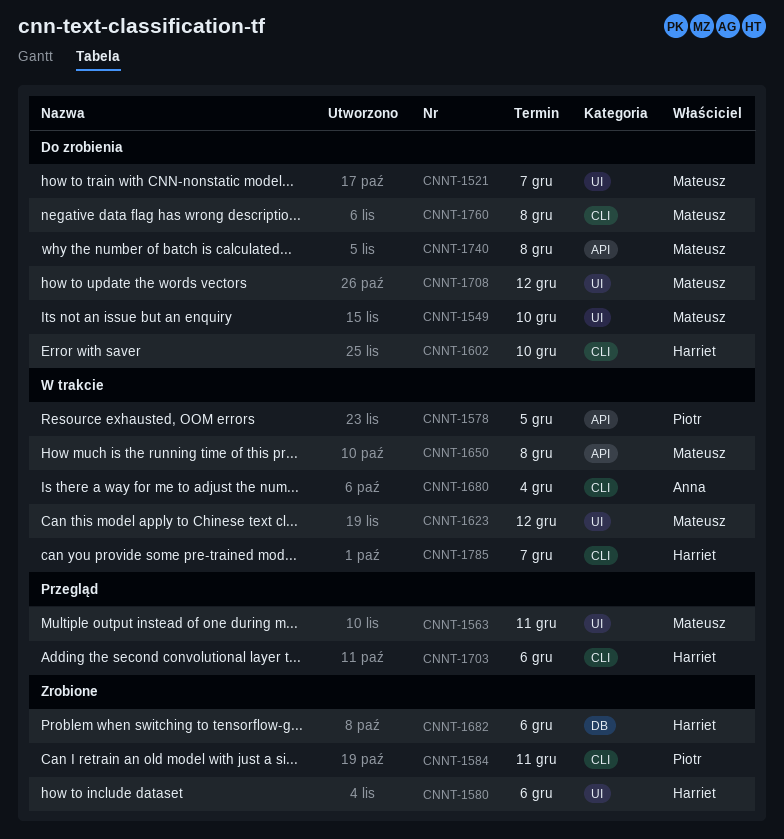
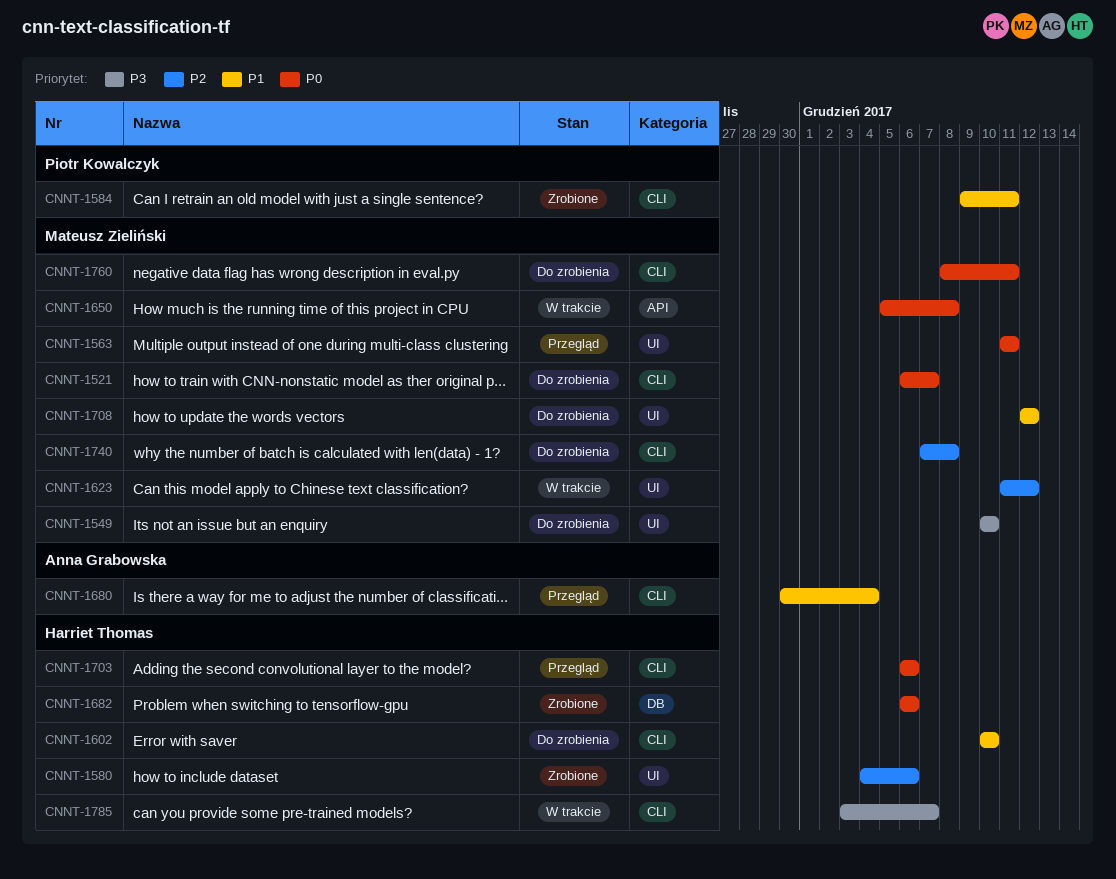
CNNT-1521, label: UI -> CLI
CNNT-1578: present -> none
CNNT-1680, status: W trakcie -> Przegląd
CNNT-1740, label: API -> CLI
CNNT-1760, due: Dec 8 -> Dec 11

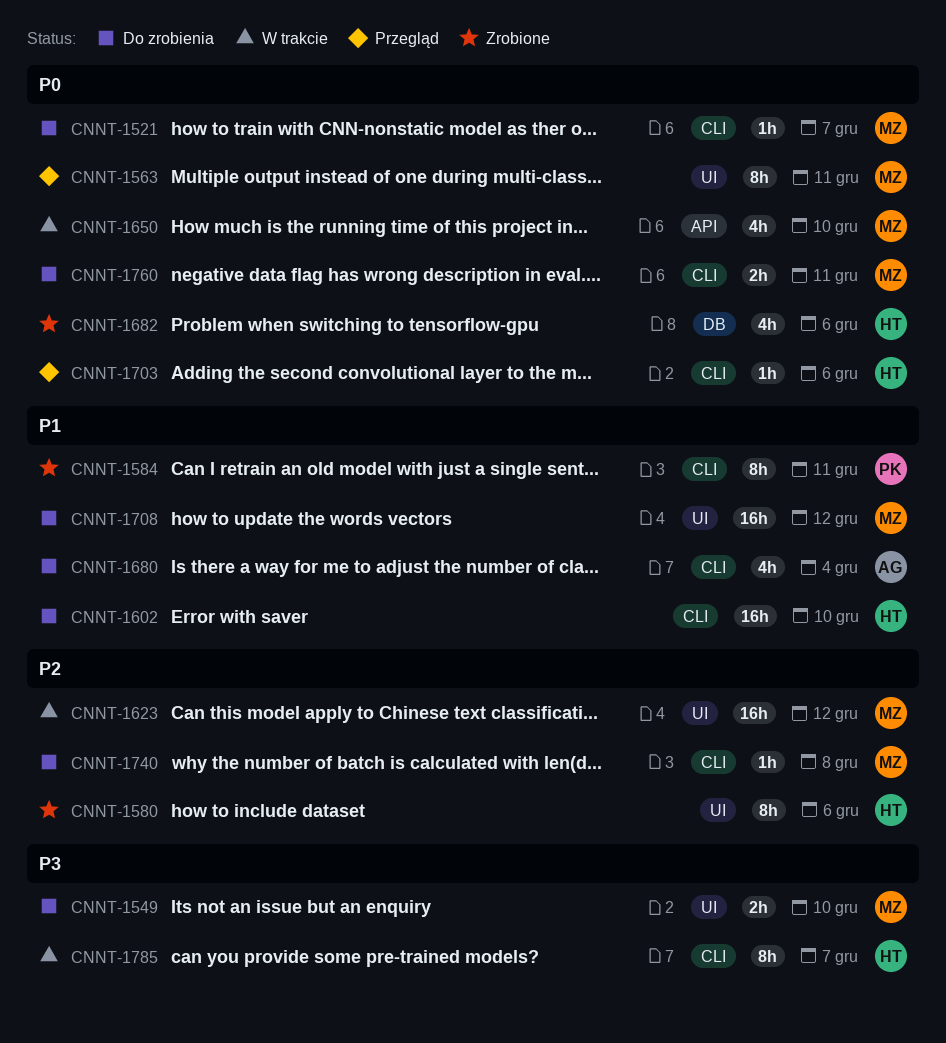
CNNT-1650, due: Dec 8 -> Dec 10
CNNT-1680, status: Przegląd -> Do zrobienia

